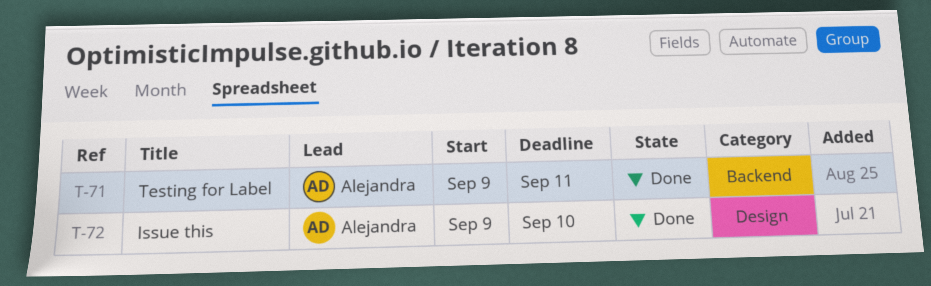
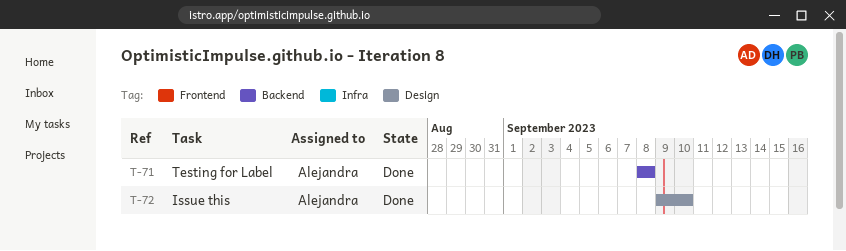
T-71, start: Sep 9 -> Sep 8
T-71, due: Sep 11 -> Sep 8

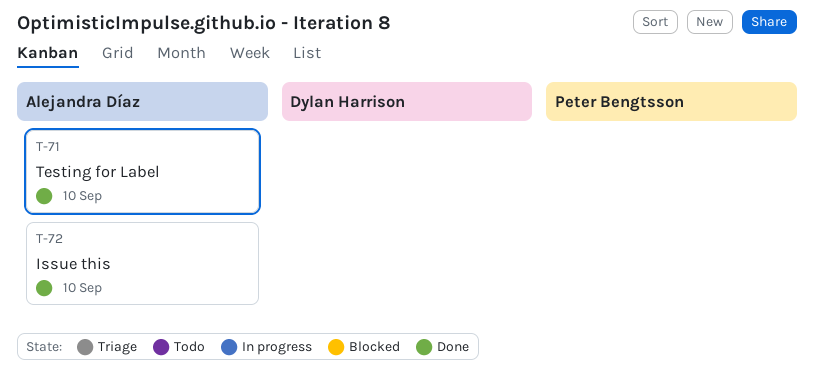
T-71, due: Sep 8 -> Sep 10

